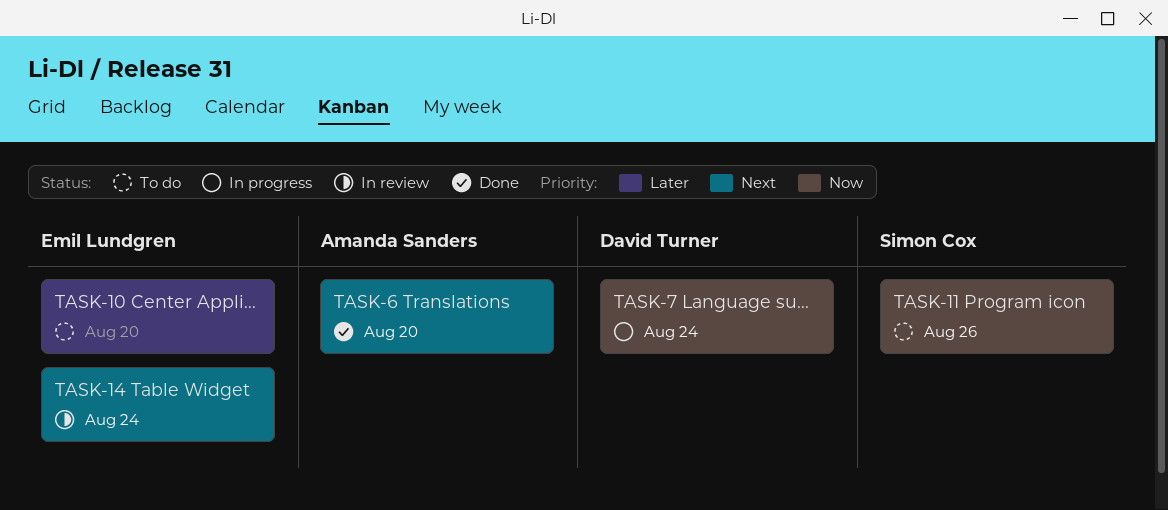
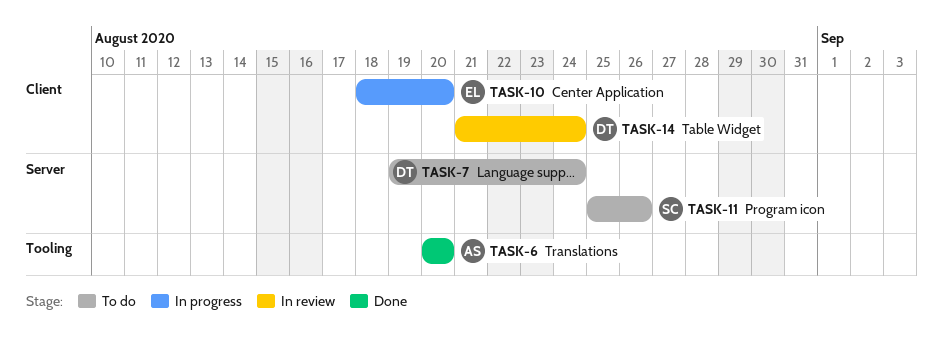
TASK-7, status: In progress -> To do
TASK-10, status: To do -> In progress
TASK-14, owner: Emil Lundgren -> David Turner

